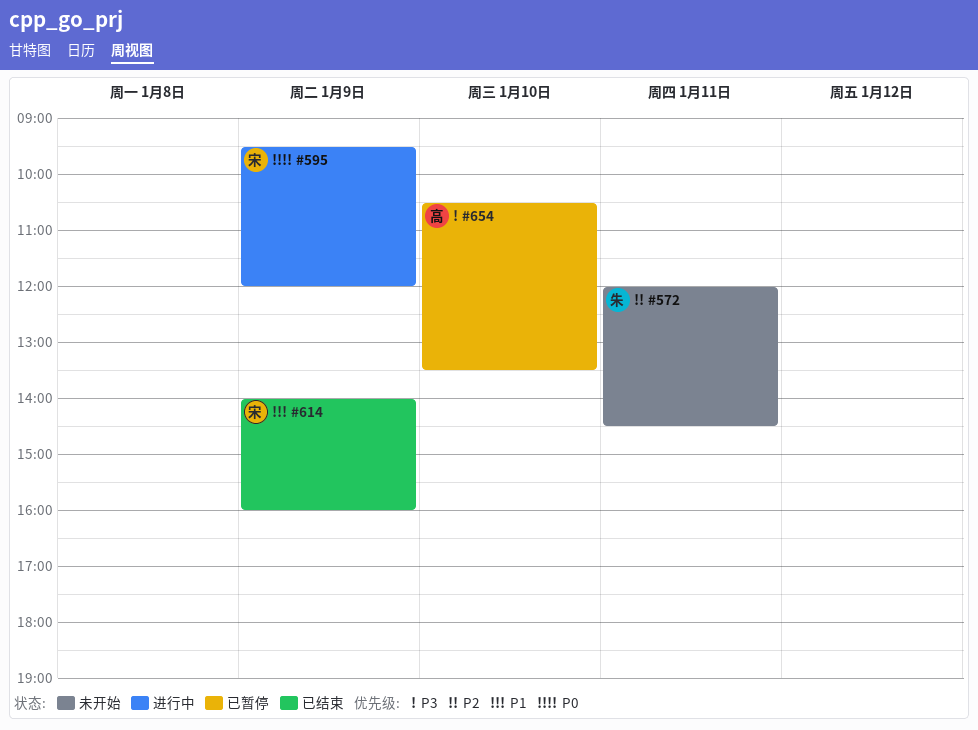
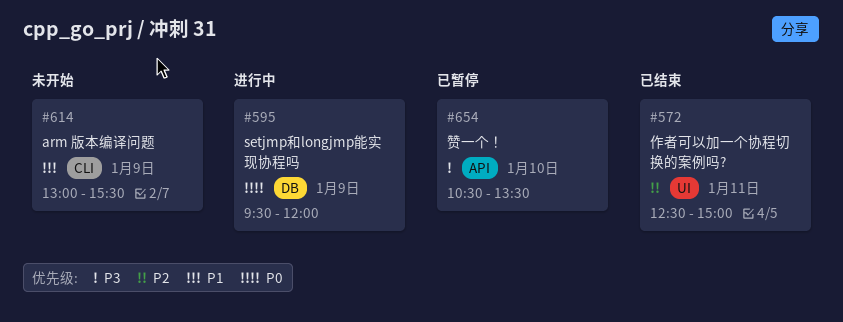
#572, status: 未开始 -> 已结束
#572, begins: 12:00 -> 12:30
#572, ends: 14:30 -> 15:00
#614, status: 已结束 -> 未开始
#614, begins: 14:00 -> 13:00
#614, ends: 16:00 -> 15:30

